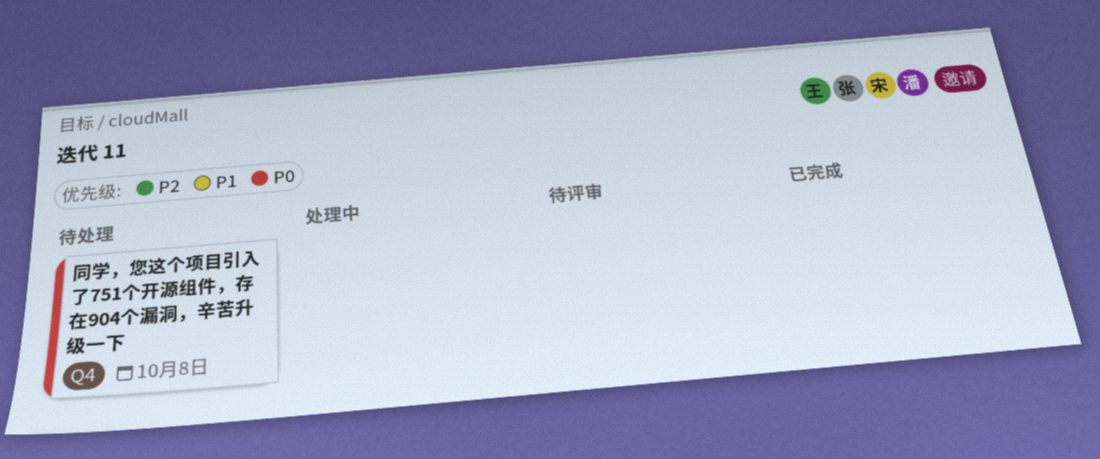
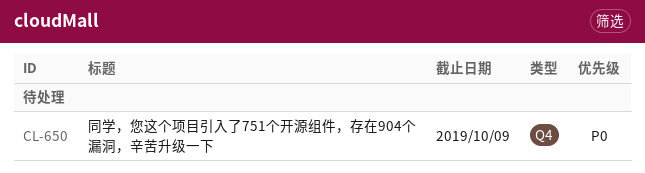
同学，您这个项目引入了751个开源组件，存在904个漏洞，辛苦升级一下, due: Oct 8 -> Oct 9

